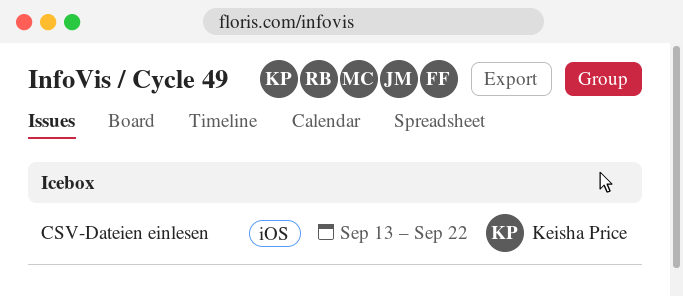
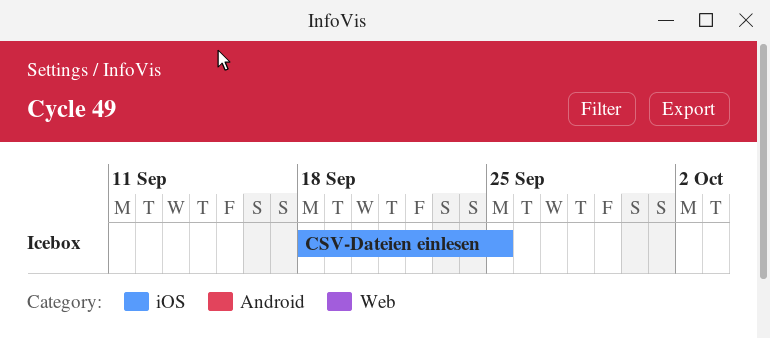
CSV-Dateien einlesen, start: Sep 13 -> Sep 18
CSV-Dateien einlesen, due: Sep 22 -> Sep 25

